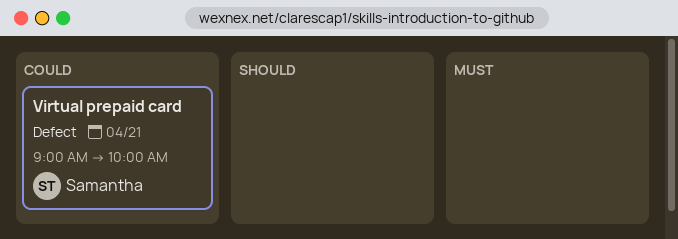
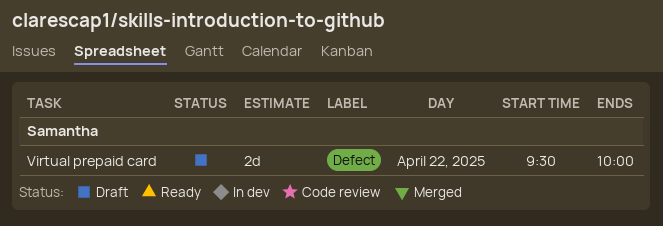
Virtual prepaid card, day: Apr 21 -> Apr 22
Virtual prepaid card, begins: 09:00 -> 09:30

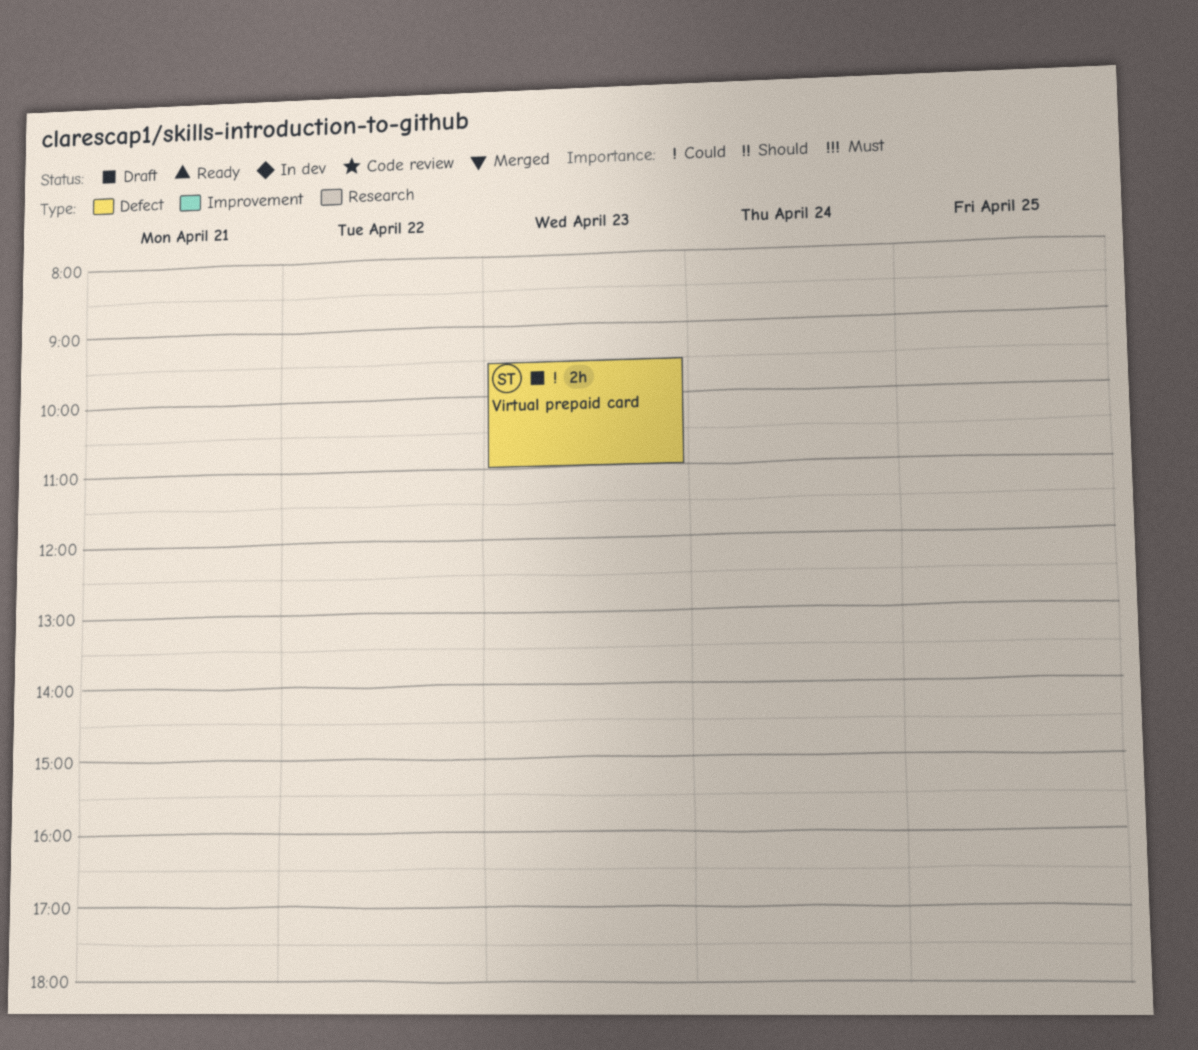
Virtual prepaid card, estimate: 2d -> 2h
Virtual prepaid card, day: Apr 22 -> Apr 23
Virtual prepaid card, ends: 10:00 -> 11:00

